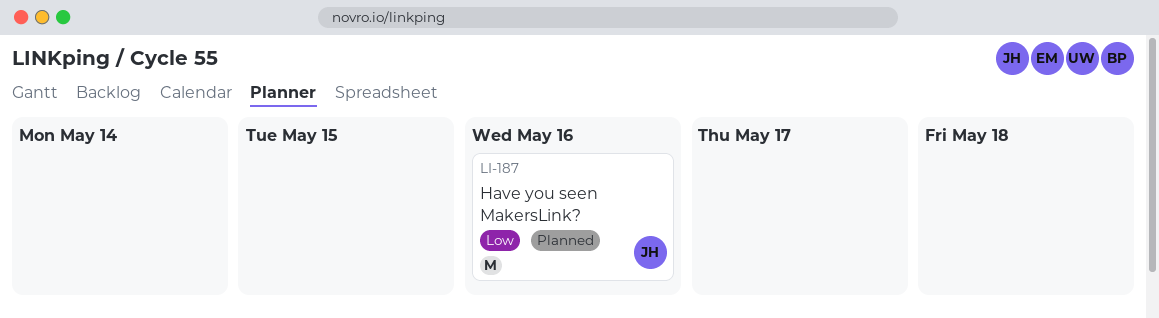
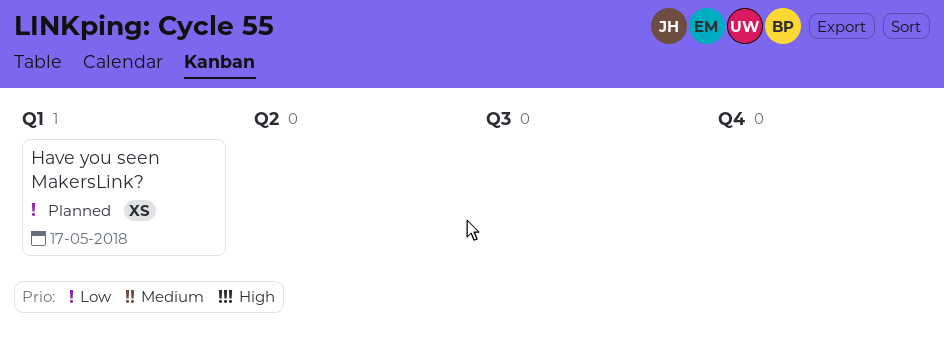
Have you seen MakersLink?, estimate: M -> XS
Have you seen MakersLink?, due: May 16 -> May 17

